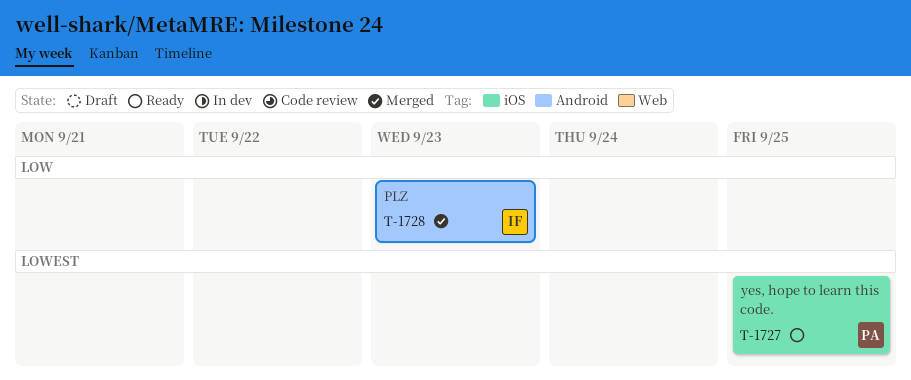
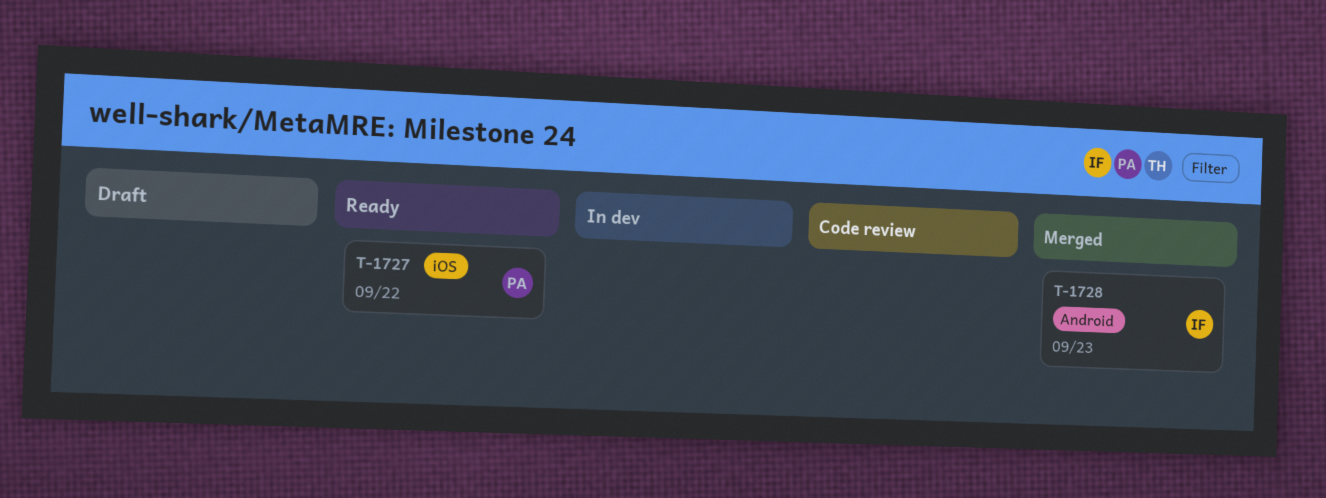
T-1727, due: Sep 25 -> Sep 22

